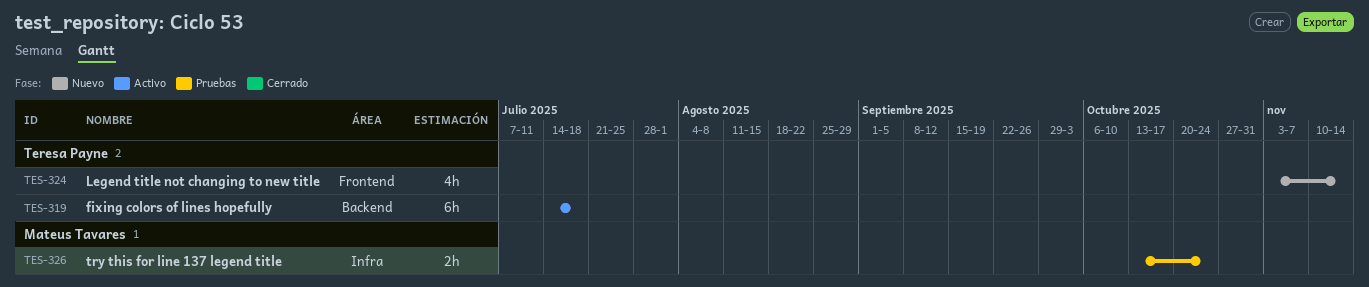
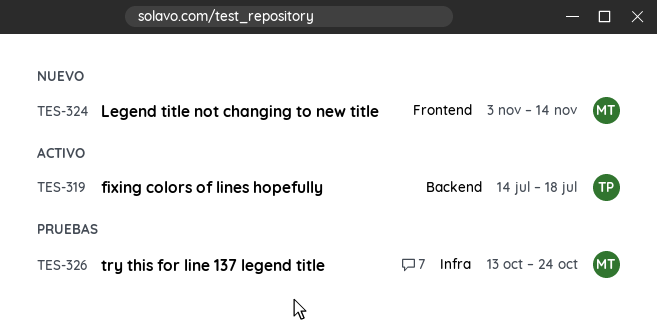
TES-324, owner: Teresa Payne -> Mateus Tavares

